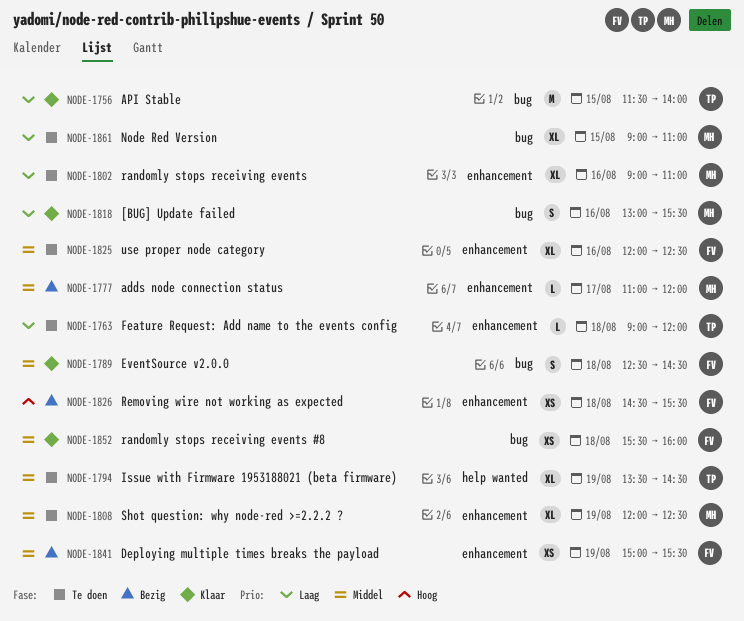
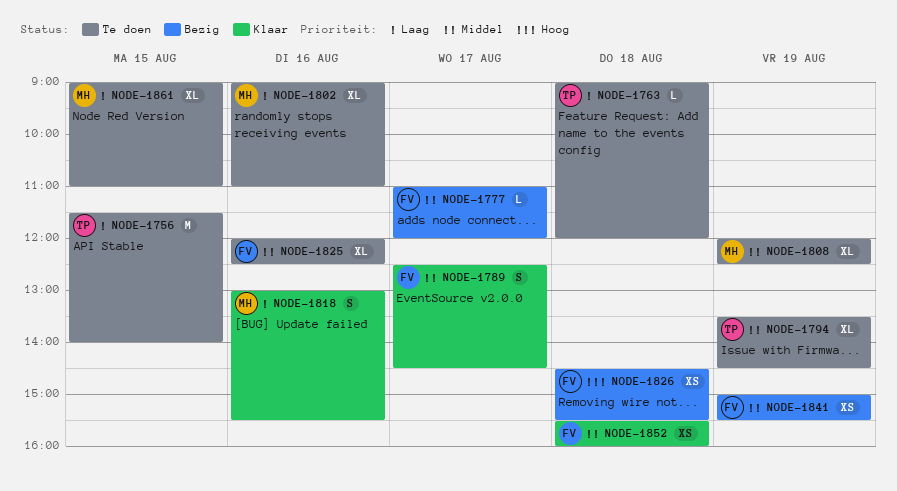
NODE-1756, status: Klaar -> Te doen
NODE-1777, owner: MH -> FV
NODE-1789, day: Aug 18 -> Aug 17

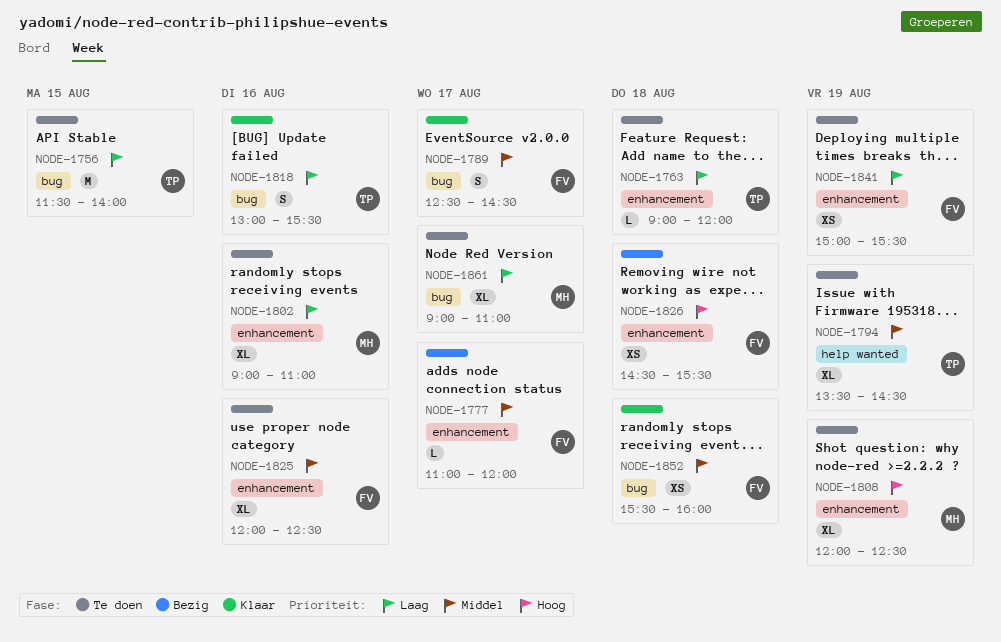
NODE-1808, priority: Middel -> Hoog
NODE-1818, owner: MH -> TP
NODE-1841, status: Bezig -> Te doen
NODE-1841, priority: Middel -> Laag
NODE-1861, day: Aug 15 -> Aug 17

